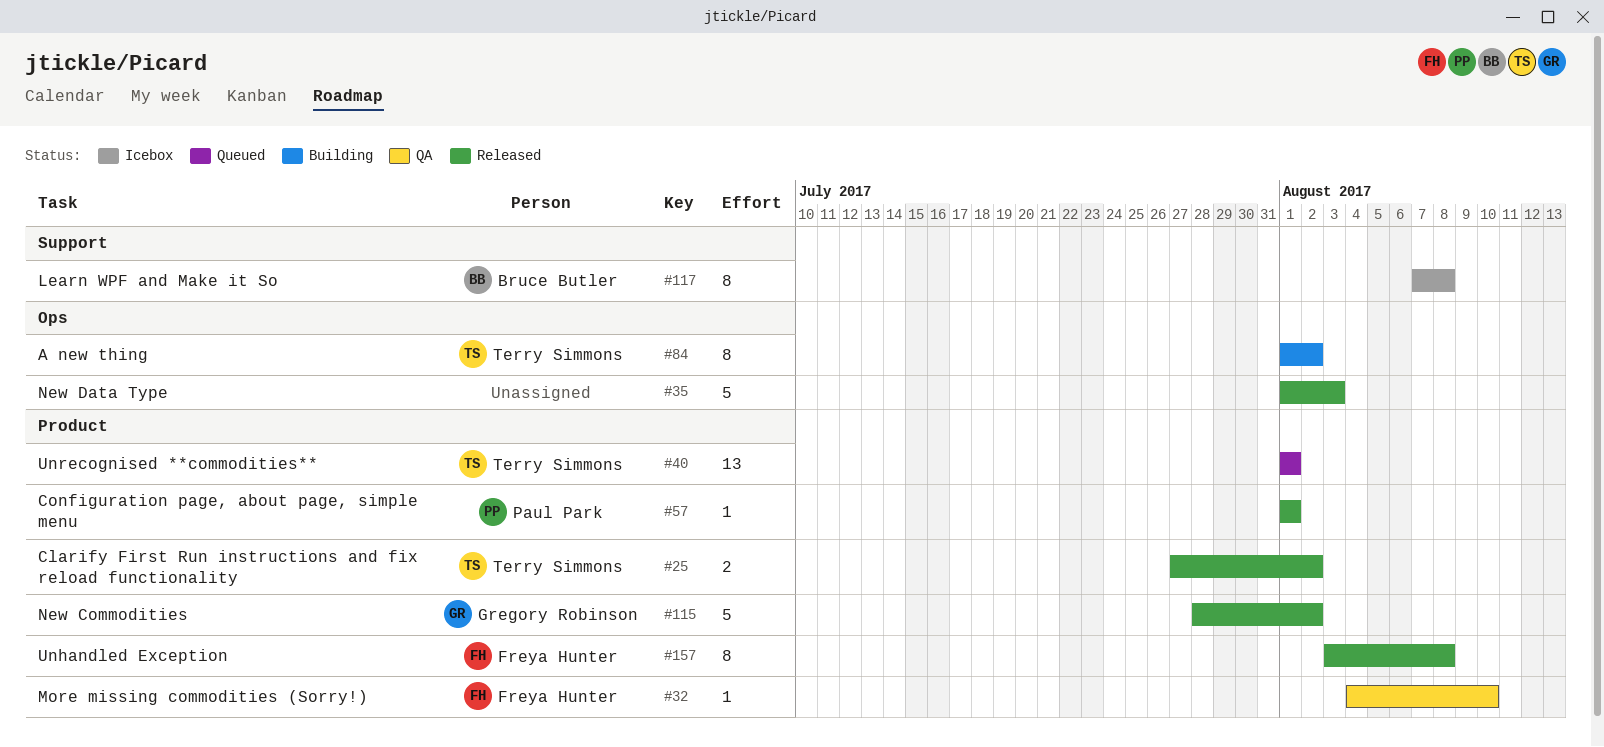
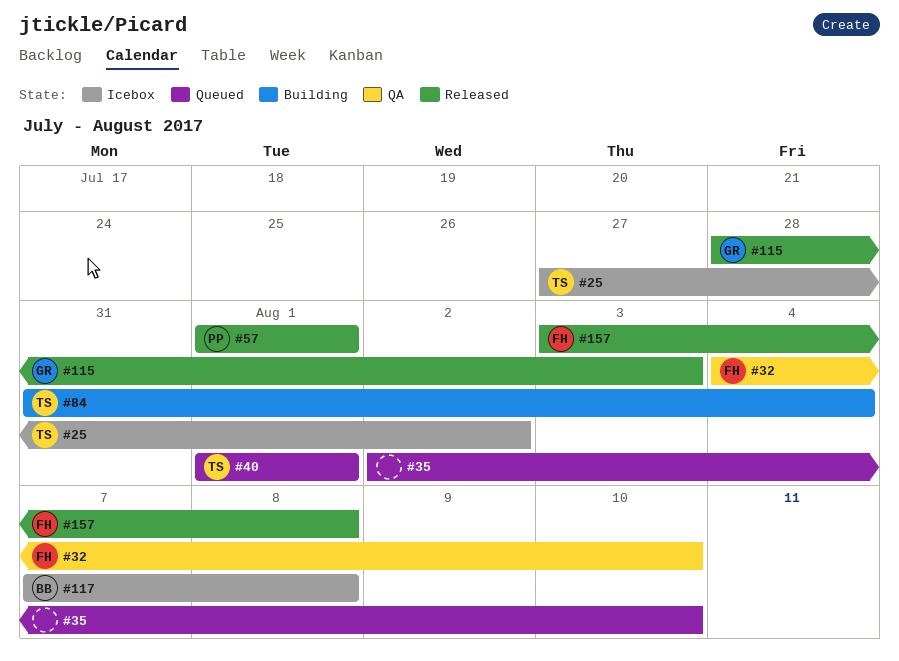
#25, status: Released -> Icebox
#35, status: Released -> Queued
#35, start: Aug 1 -> Aug 2
#35, due: Aug 3 -> Aug 10
#84, start: Aug 1 -> Jul 31
#84, due: Aug 2 -> Aug 4
#115, due: Aug 2 -> Aug 3

